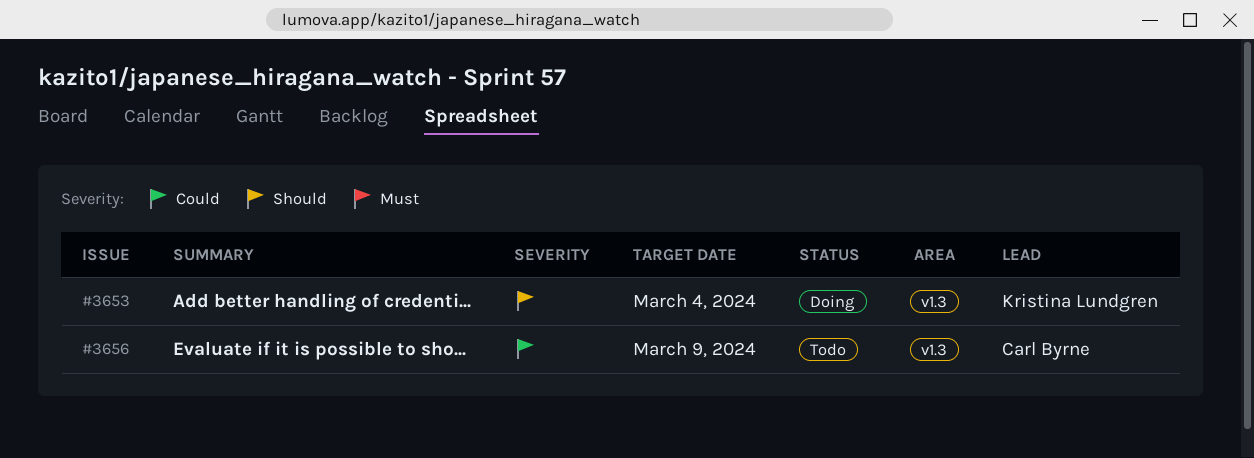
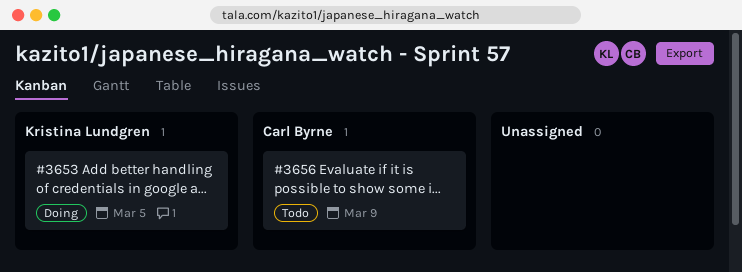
#3653, due: Mar 4 -> Mar 5

